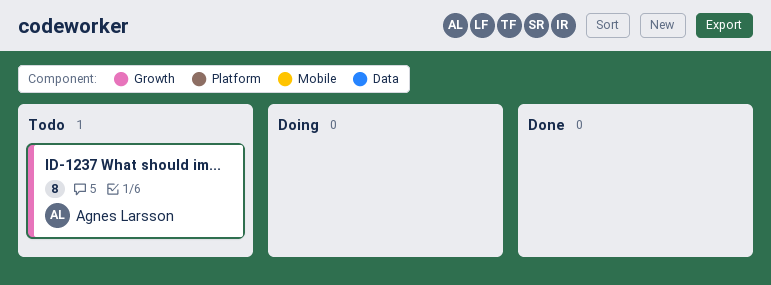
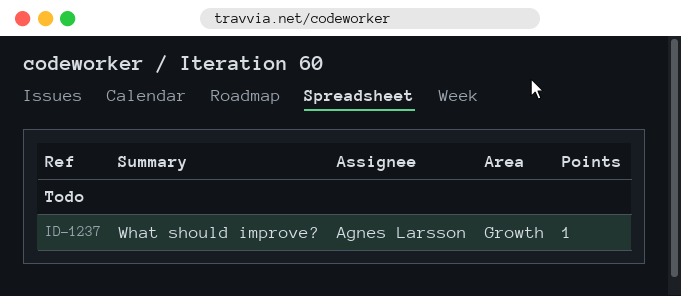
ID-1237, estimate: 8 -> 1

